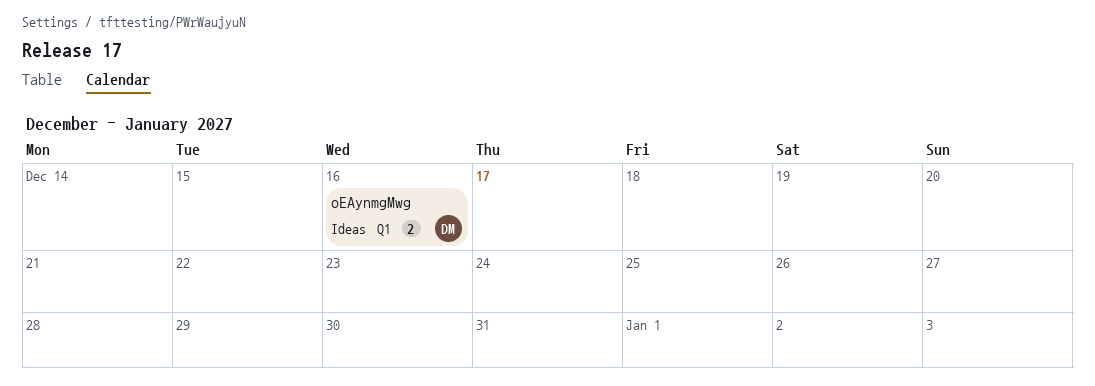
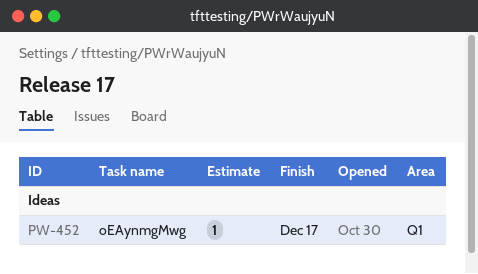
oEAynmgMwg, estimate: 2 -> 1
oEAynmgMwg, due: Dec 16 -> Dec 17

